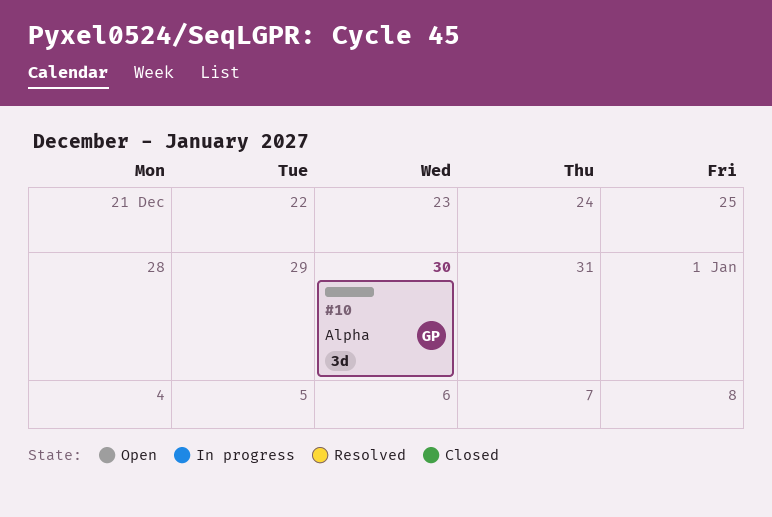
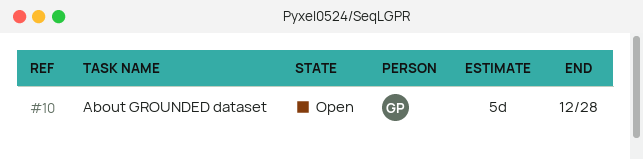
#10, estimate: 3d -> 5d
#10, due: Dec 30 -> Dec 28

